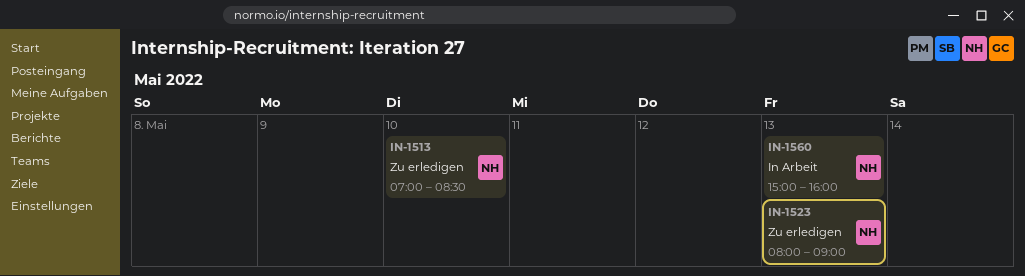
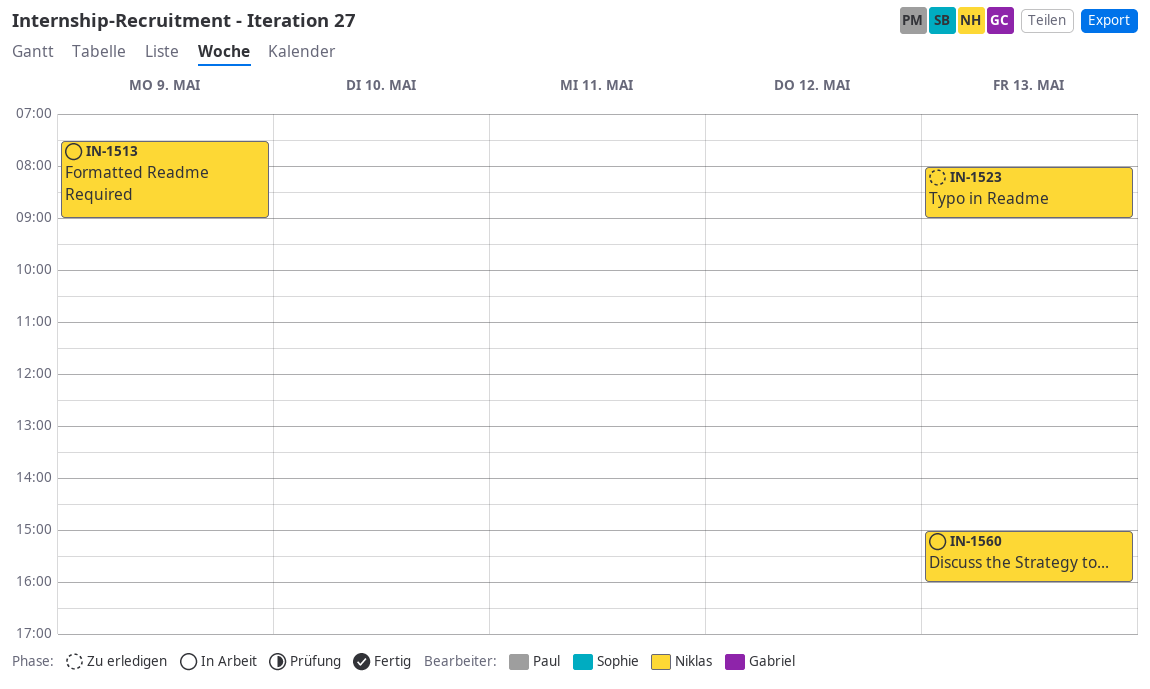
IN-1513, status: Zu erledigen -> In Arbeit
IN-1513, day: May 10 -> May 9
IN-1513, begins: 07:00 -> 07:30
IN-1513, ends: 08:30 -> 09:00

